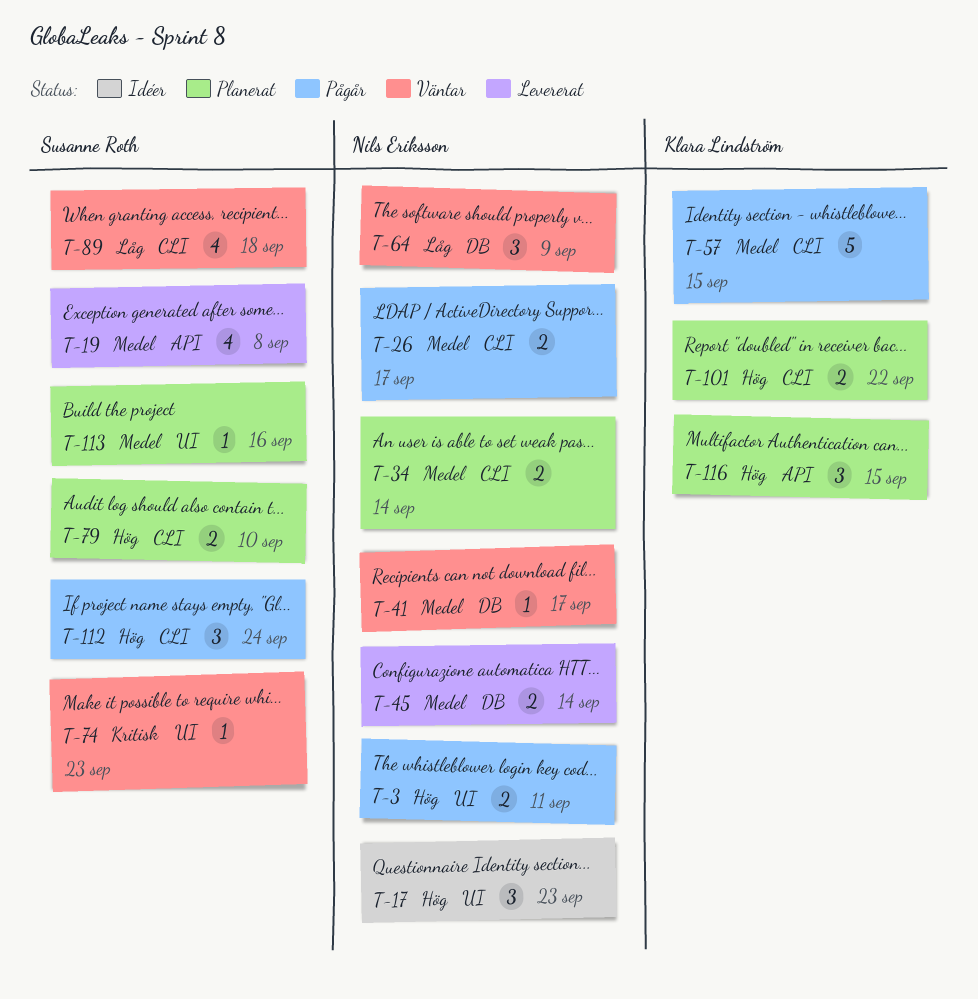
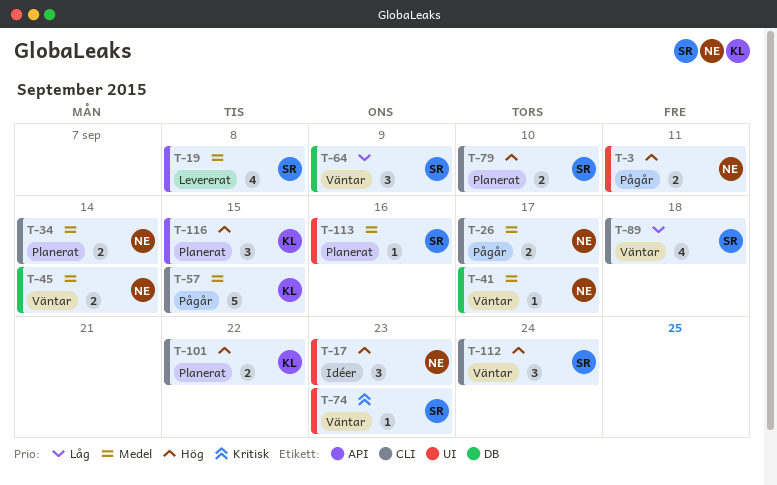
T-45, status: Levererat -> Väntar
T-64, owner: Nils Eriksson -> Susanne Roth
T-112, status: Pågår -> Väntar

